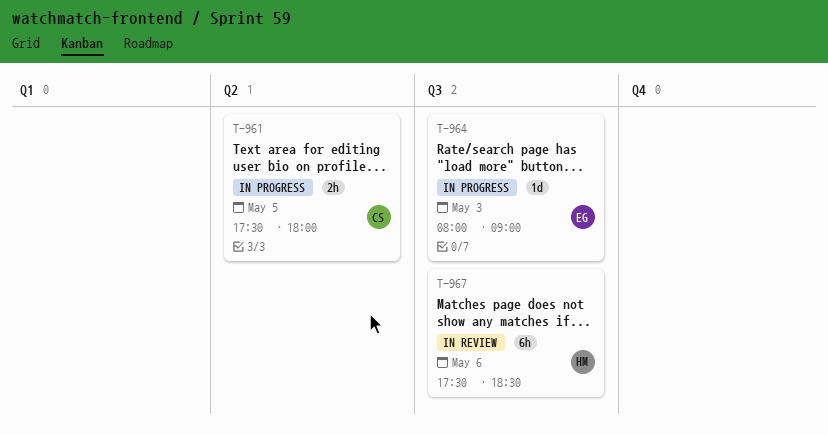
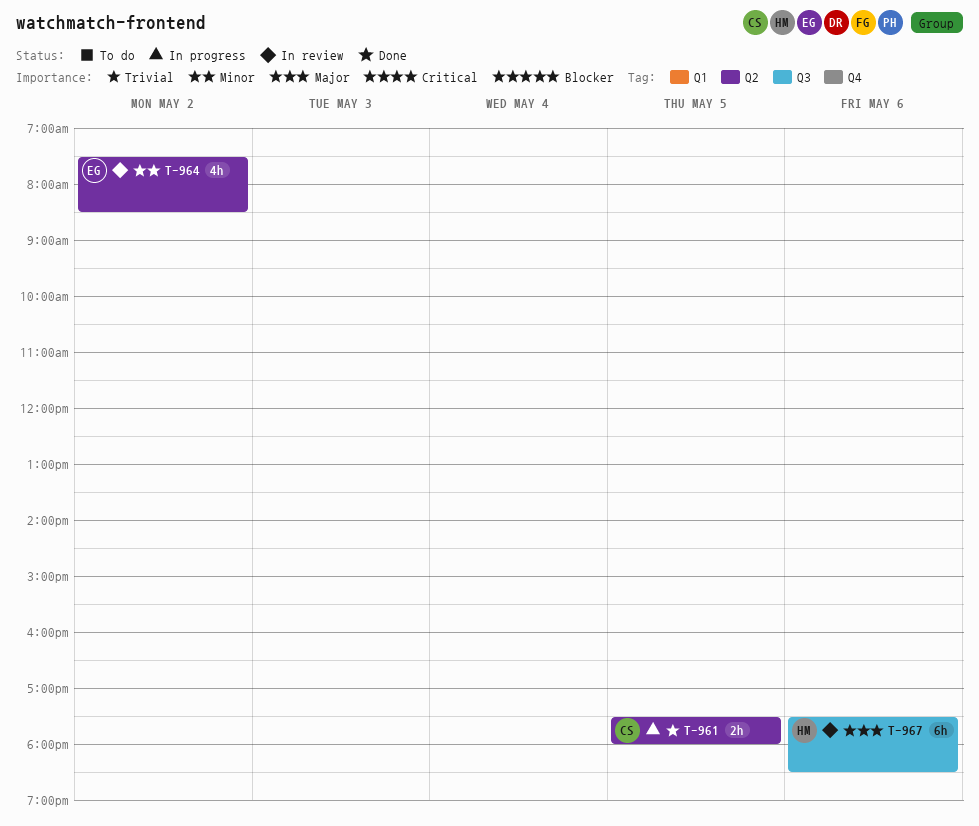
T-964, status: In progress -> In review
T-964, label: Q3 -> Q2
T-964, estimate: 1d -> 4h
T-964, day: May 3 -> May 2
T-964, begins: 08:00 -> 07:30
T-964, ends: 09:00 -> 08:30

